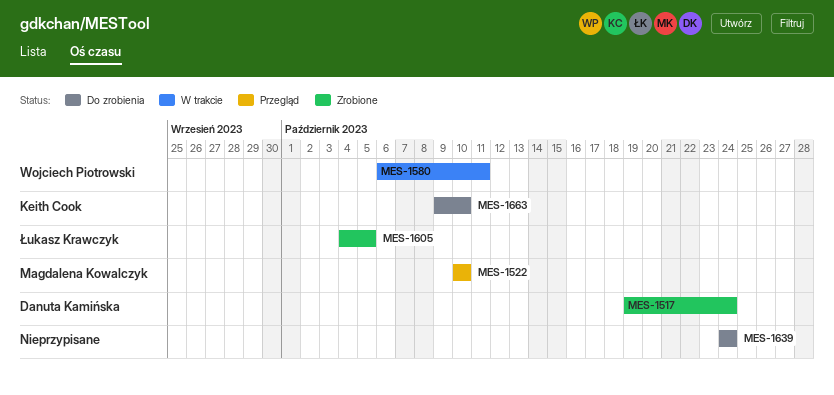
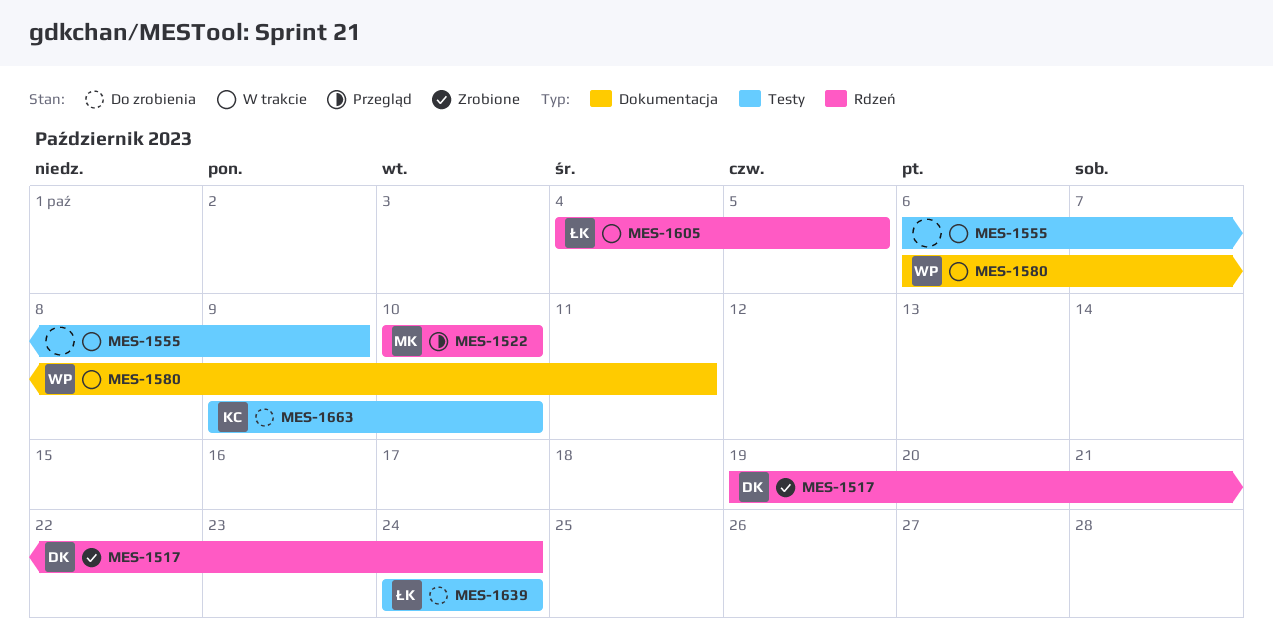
MES-1555: none -> present
MES-1605, status: Zrobione -> W trakcie
MES-1639, owner: none -> Łukasz Krawczyk

